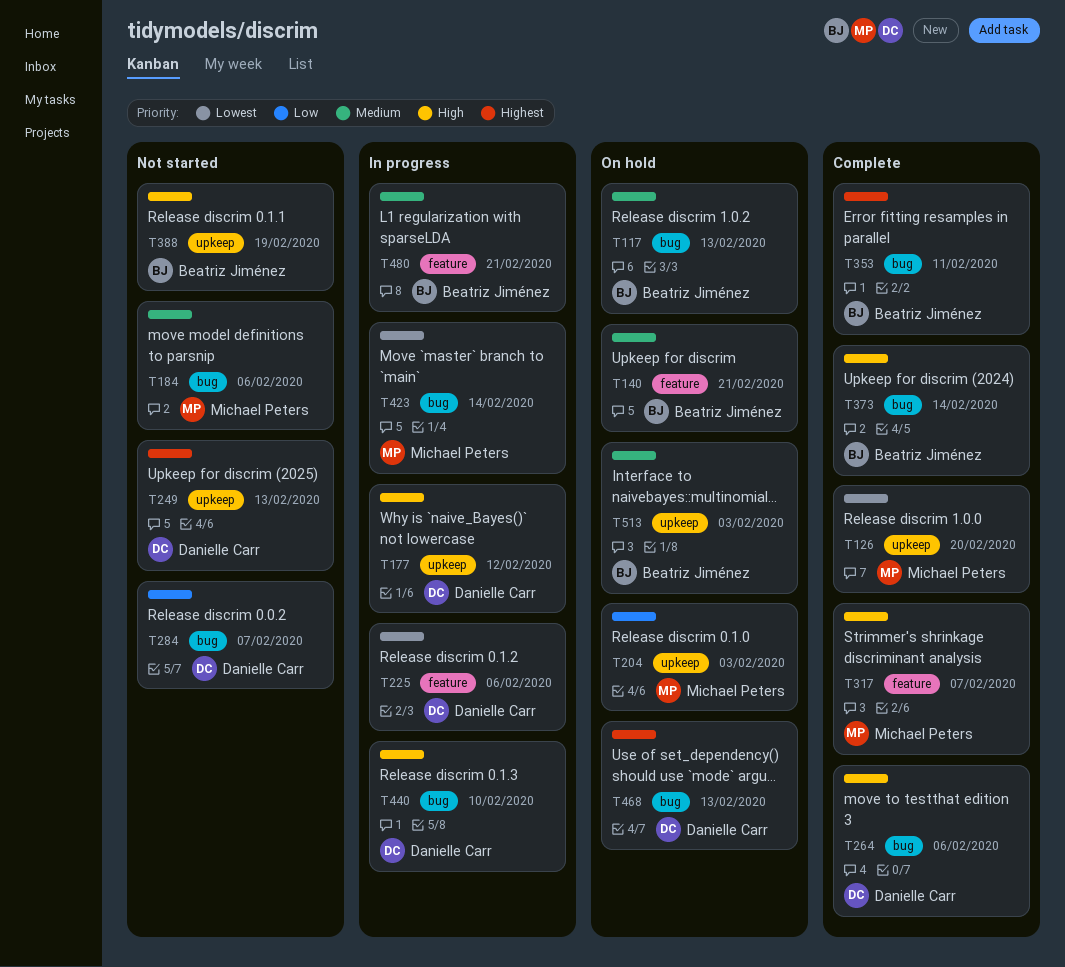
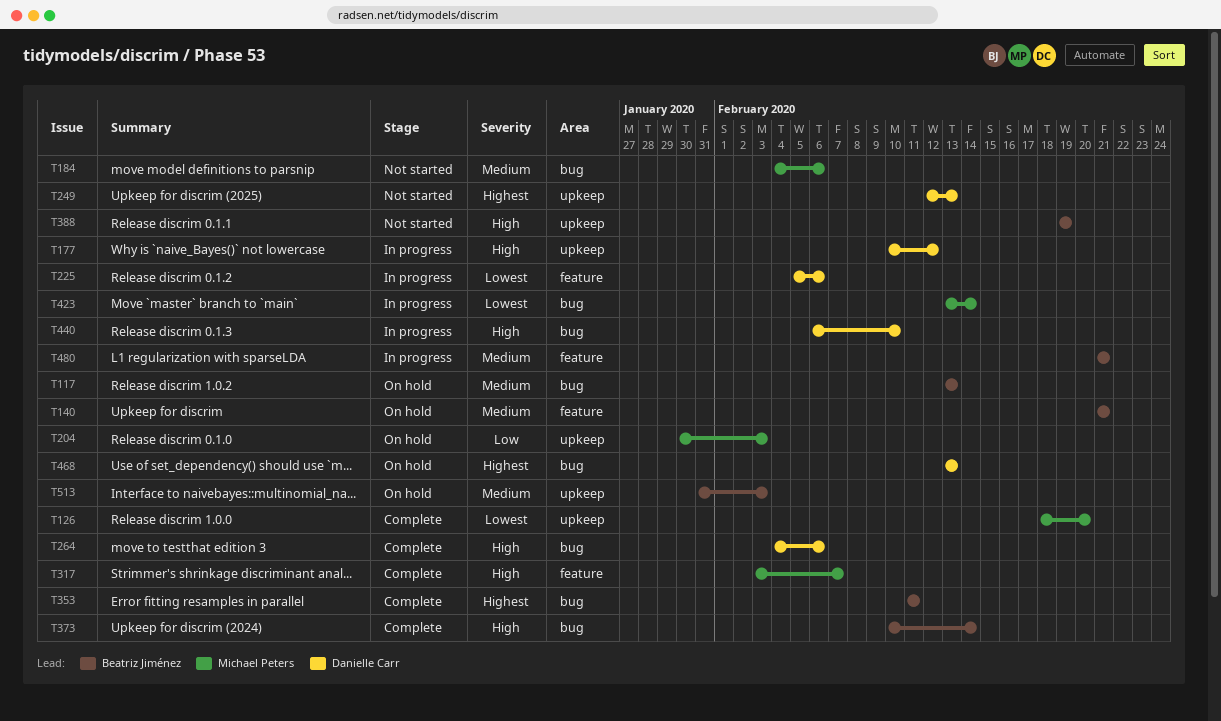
T284: present -> none

